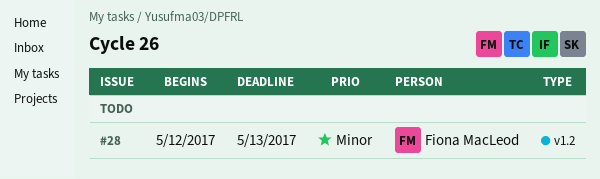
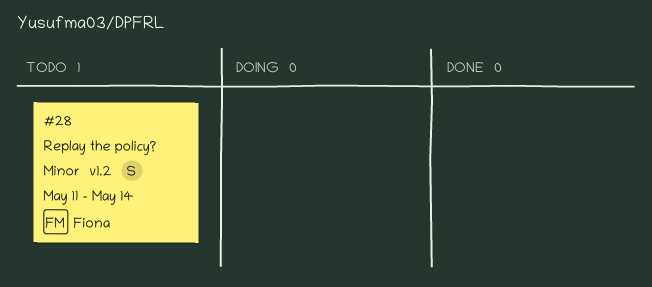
#28, start: May 12 -> May 11
#28, due: May 13 -> May 14

